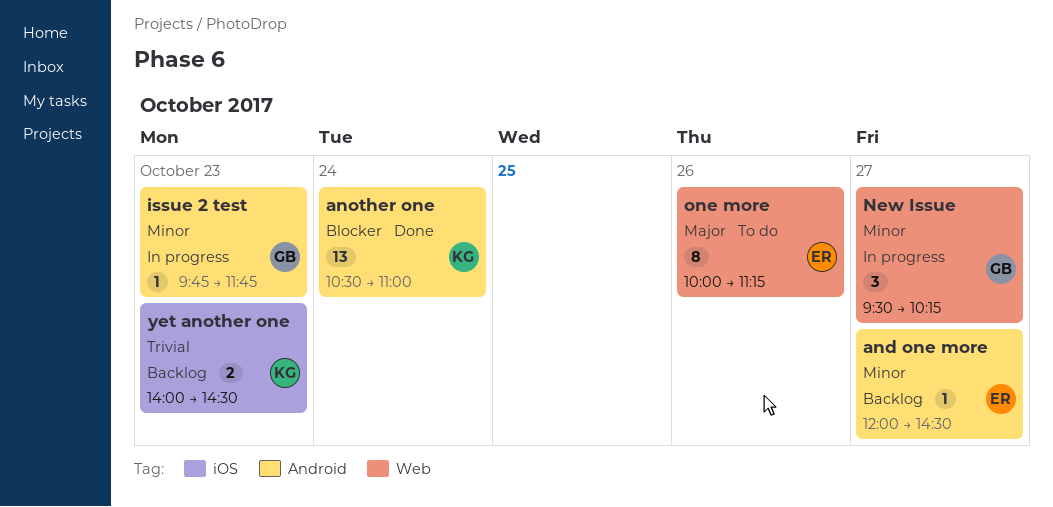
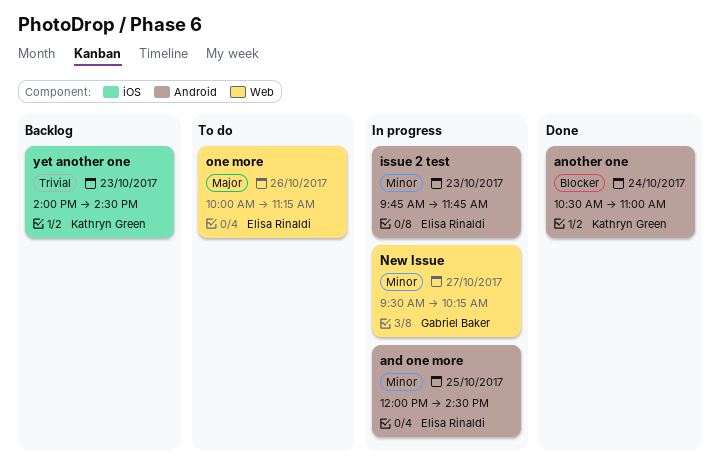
and one more, status: Backlog -> In progress
and one more, day: Oct 27 -> Oct 25
issue 2 test, owner: Gabriel Baker -> Elisa Rinaldi

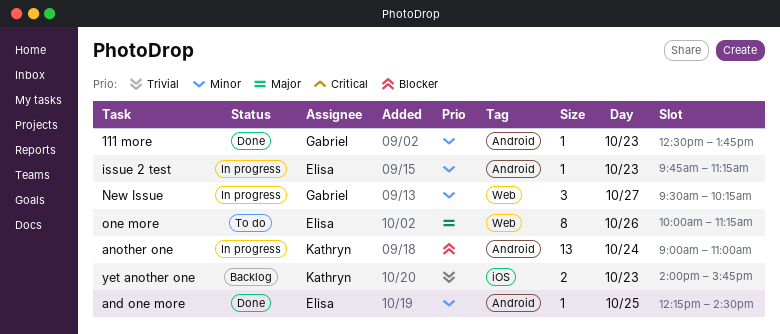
111 more: none -> present
and one more, status: In progress -> Done
and one more, begins: 12:00 -> 12:15
another one, status: Done -> In progress
another one, begins: 10:30 -> 09:00
issue 2 test, ends: 11:45 -> 11:15
yet another one, ends: 14:30 -> 15:45

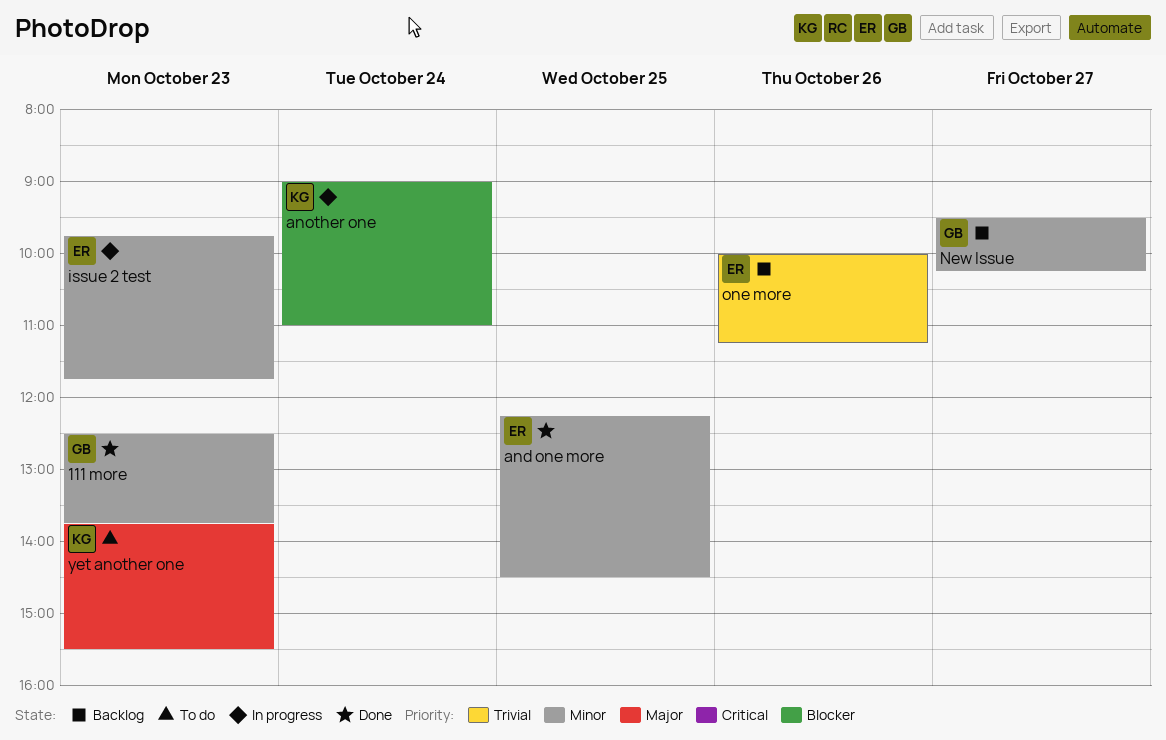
issue 2 test, ends: 11:15 -> 11:45
New Issue, status: In progress -> Backlog
one more, status: To do -> Backlog
one more, priority: Major -> Trivial
yet another one, status: Backlog -> To do
yet another one, priority: Trivial -> Major
yet another one, begins: 14:00 -> 13:45
yet another one, ends: 15:45 -> 15:30

